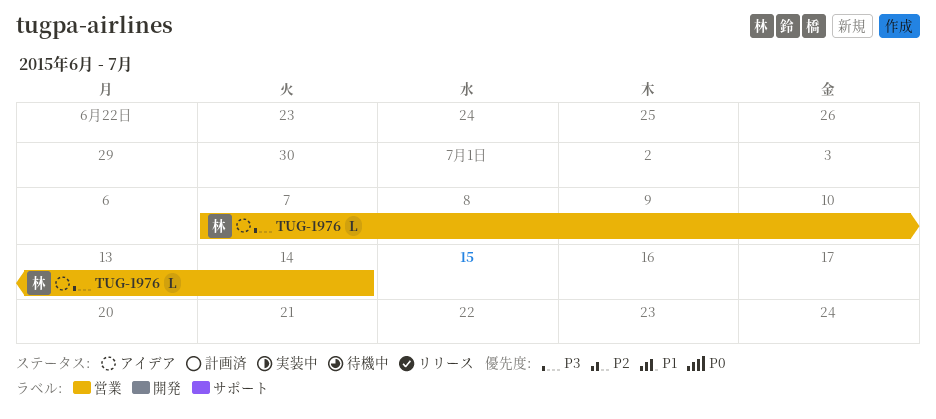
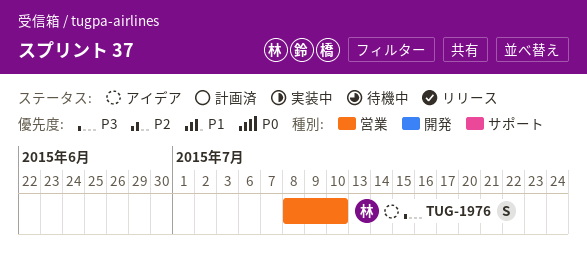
TUG-1976, estimate: L -> S
TUG-1976, start: Jul 7 -> Jul 8
TUG-1976, due: Jul 14 -> Jul 10

